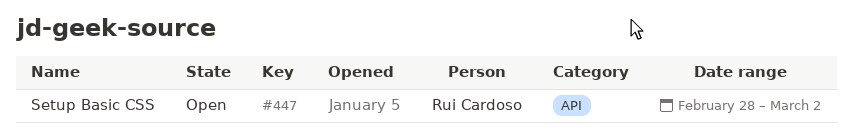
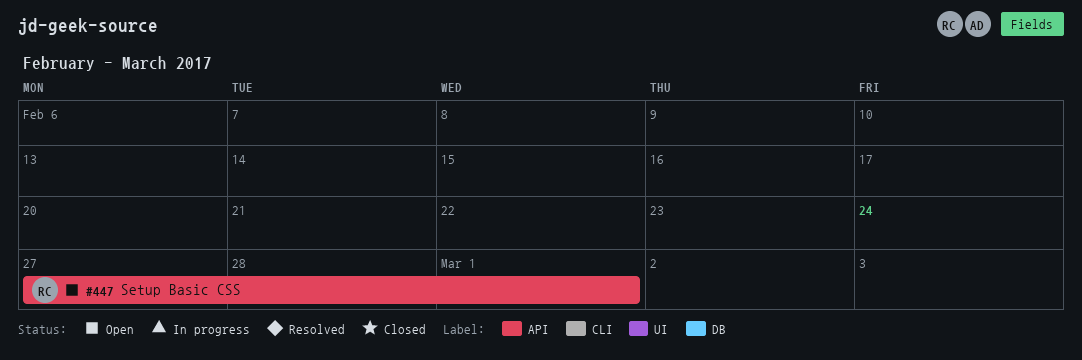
#447, start: Feb 28 -> Feb 27
#447, due: Mar 2 -> Mar 1

